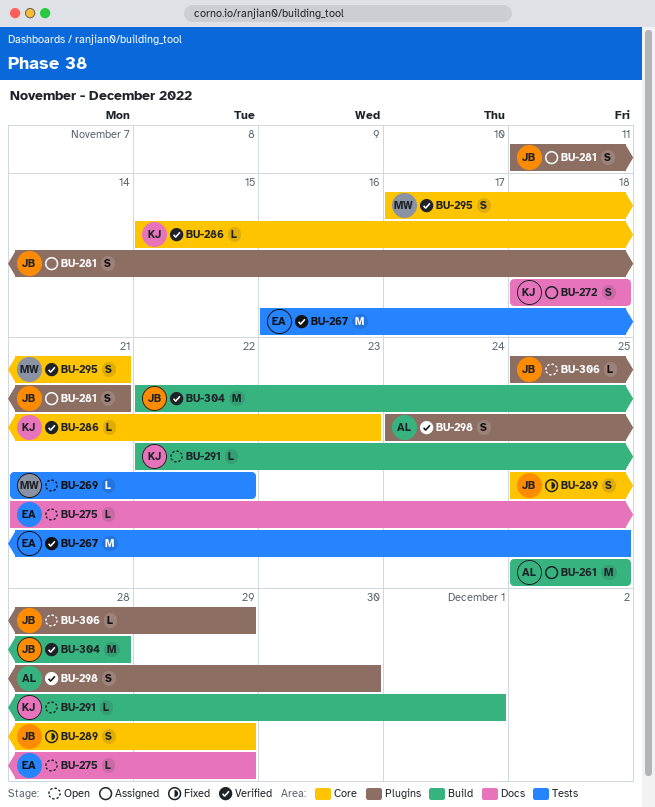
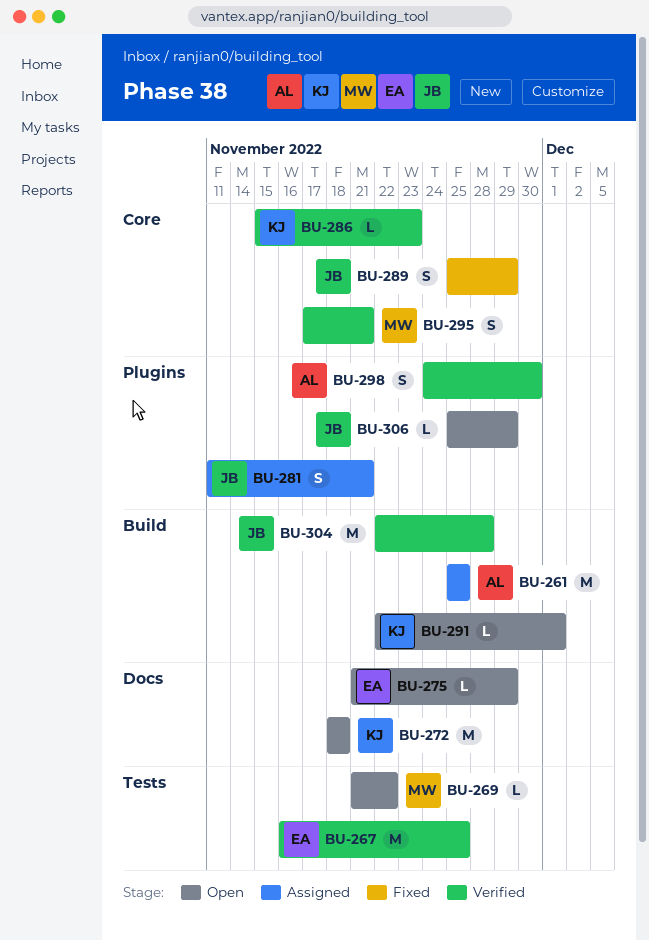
BU-272, status: Assigned -> Open
BU-272, estimate: S -> M

